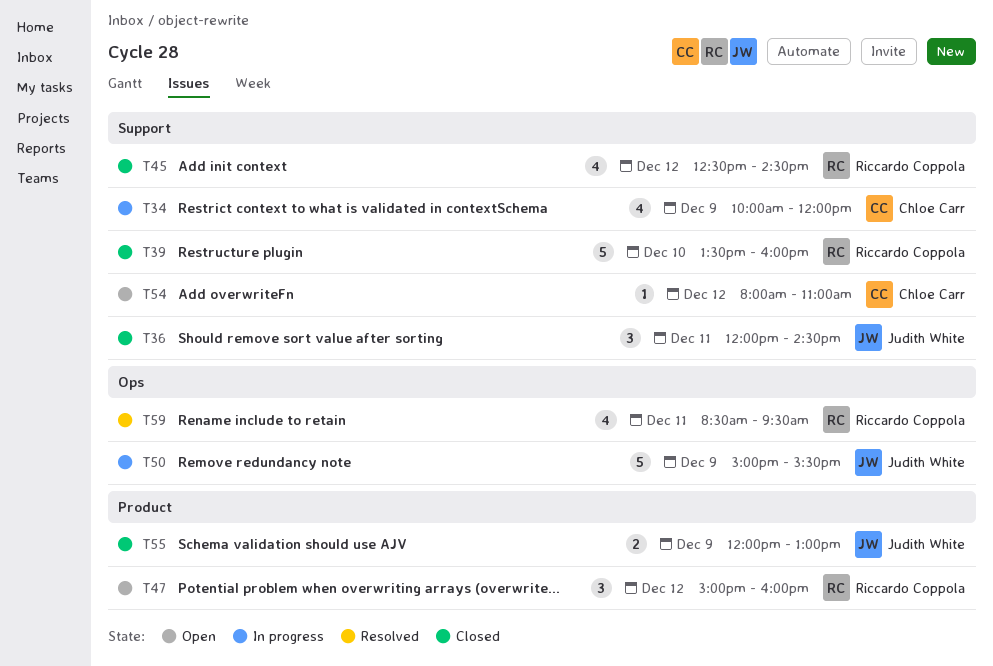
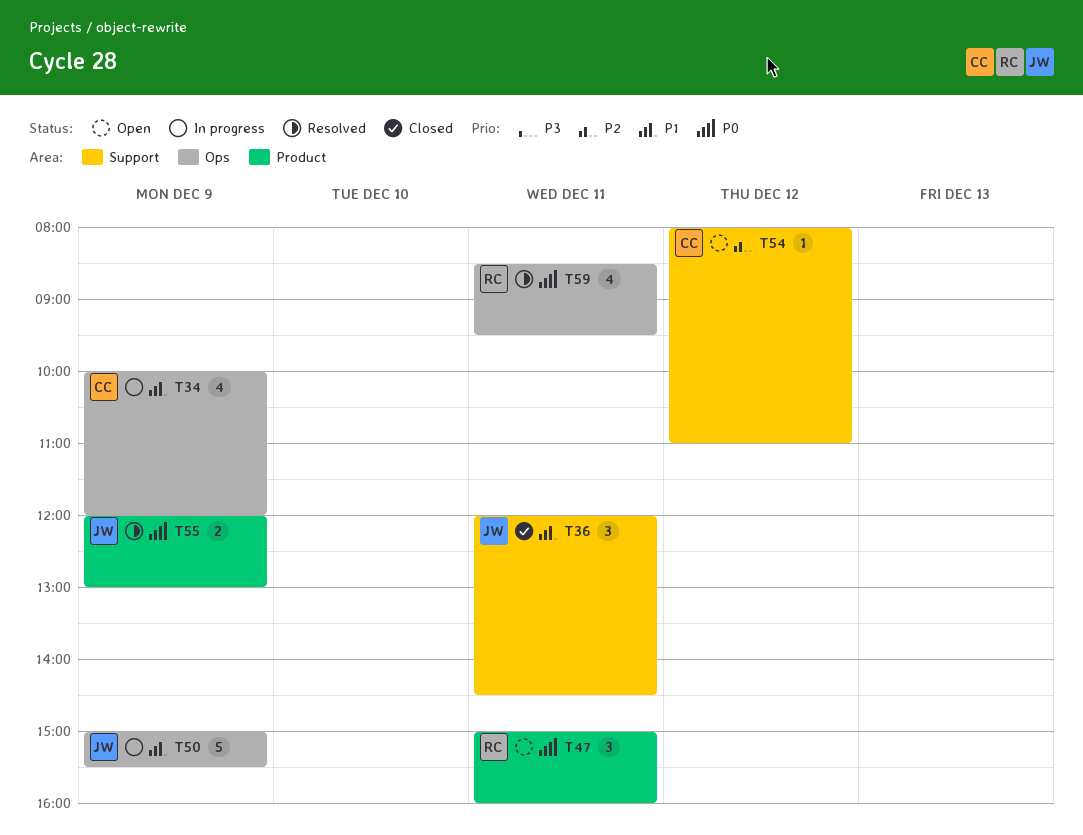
T34, label: Support -> Ops
T39: present -> none
T45: present -> none
T47, day: Dec 12 -> Dec 11
T55, status: Closed -> Resolved

